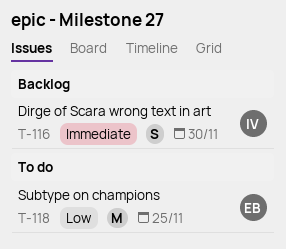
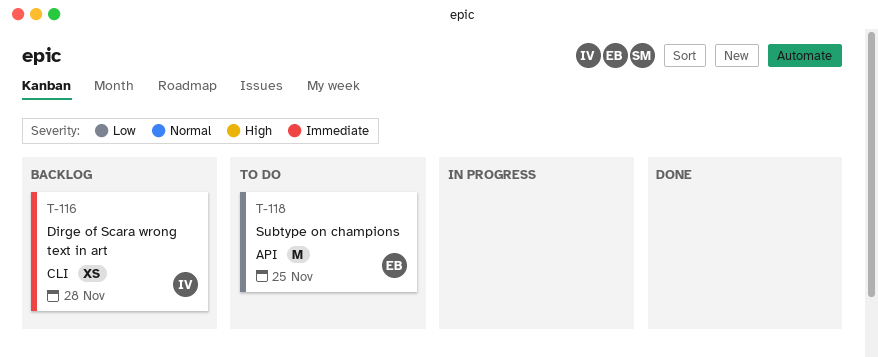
T-116, estimate: S -> XS
T-116, due: Nov 30 -> Nov 28

